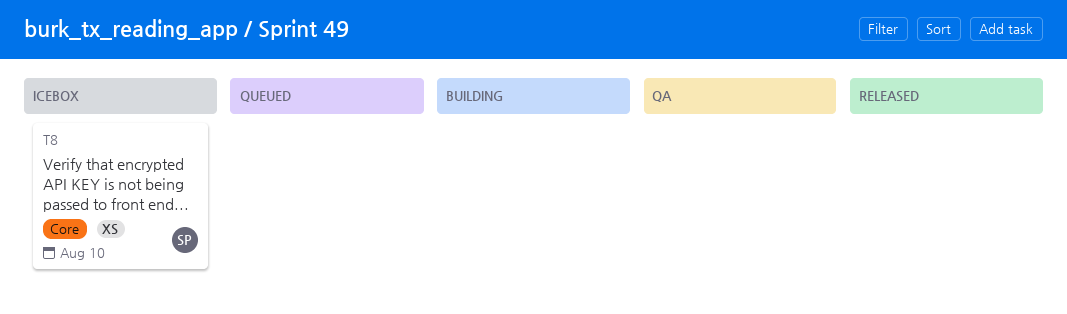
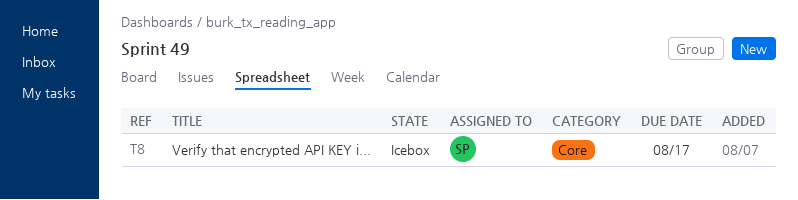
T8, due: Aug 10 -> Aug 17

